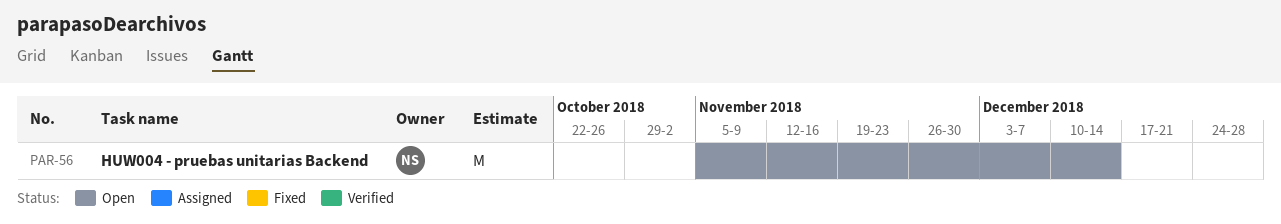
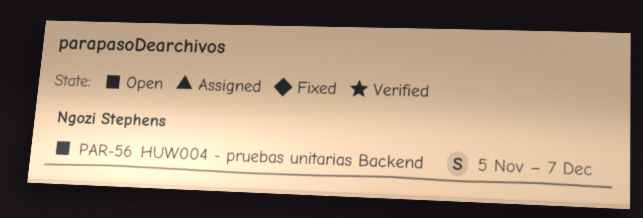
PAR-56, estimate: M -> S
PAR-56, due: Dec 14 -> Dec 7

